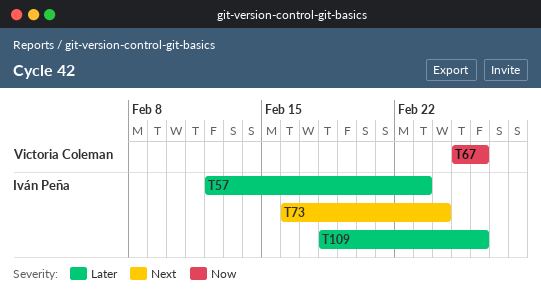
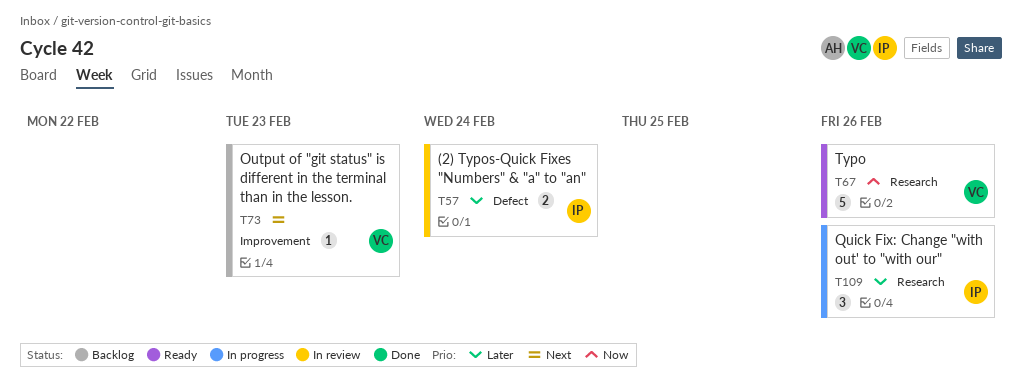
T57, due: Feb 23 -> Feb 24
T73, owner: Iván Peña -> Victoria Coleman
T73, due: Feb 24 -> Feb 23

